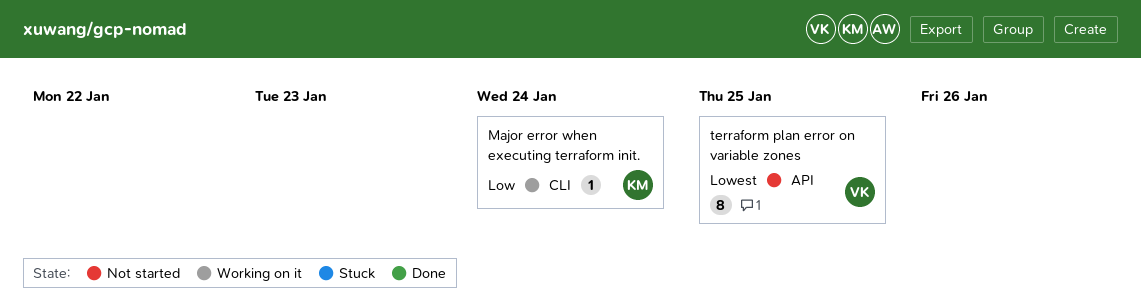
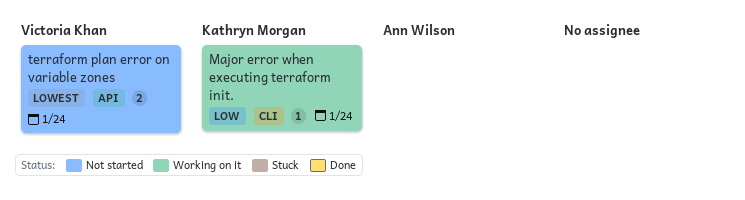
terraform plan error on variable zones, estimate: 8 -> 2
terraform plan error on variable zones, due: Jan 25 -> Jan 24

